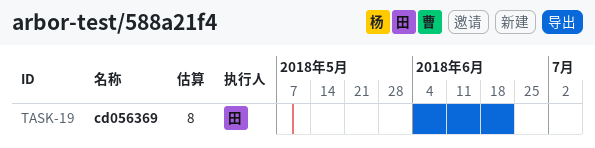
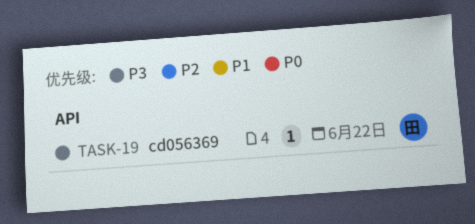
TASK-19, estimate: 8 -> 1

